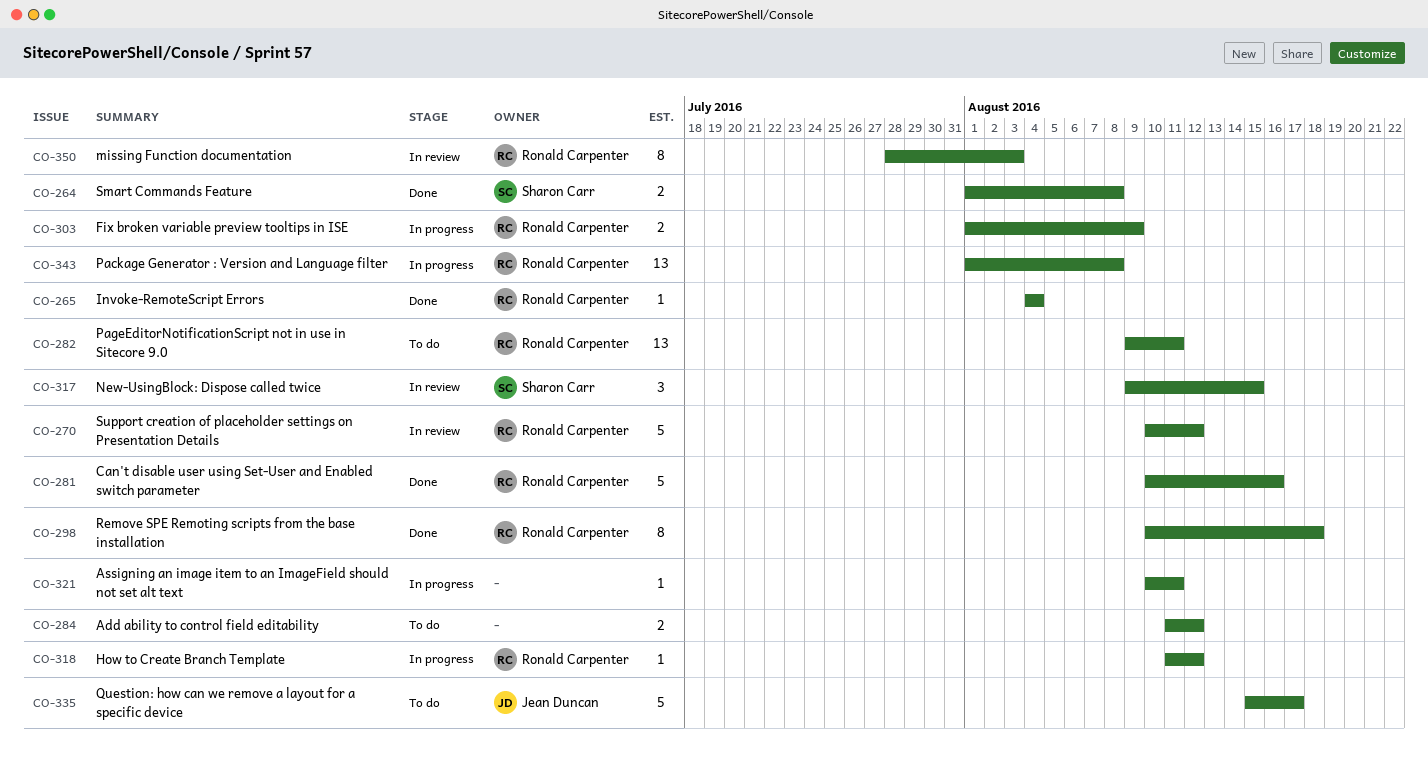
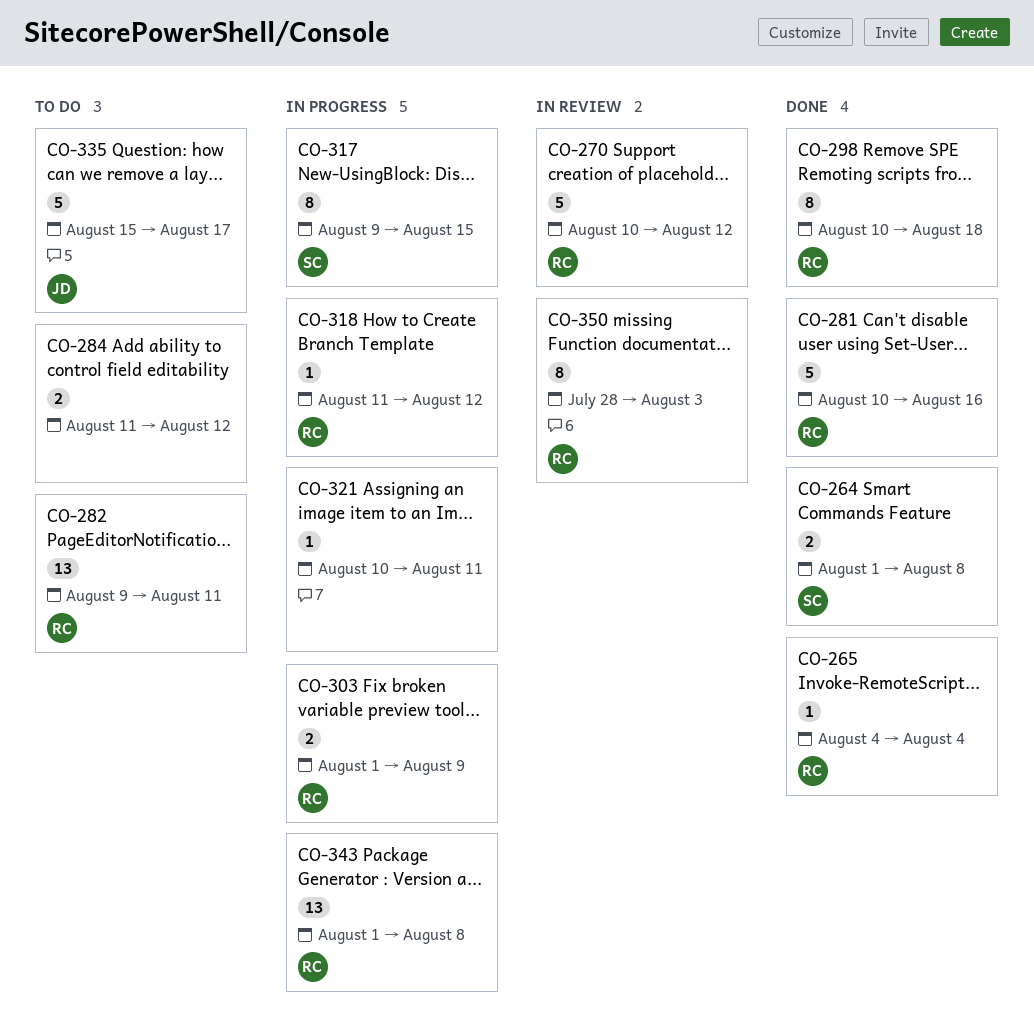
CO-317, status: In review -> In progress
CO-317, estimate: 3 -> 8

